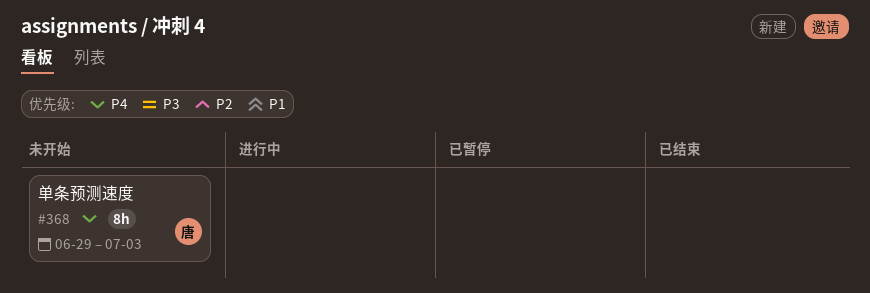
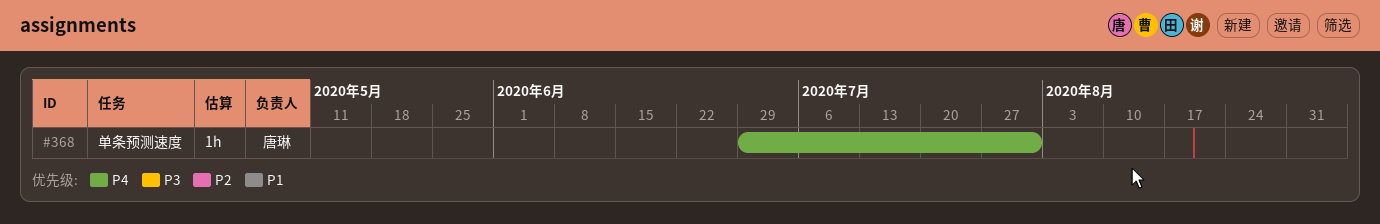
#368, estimate: 8h -> 1h
#368, due: Jul 3 -> Jul 31

